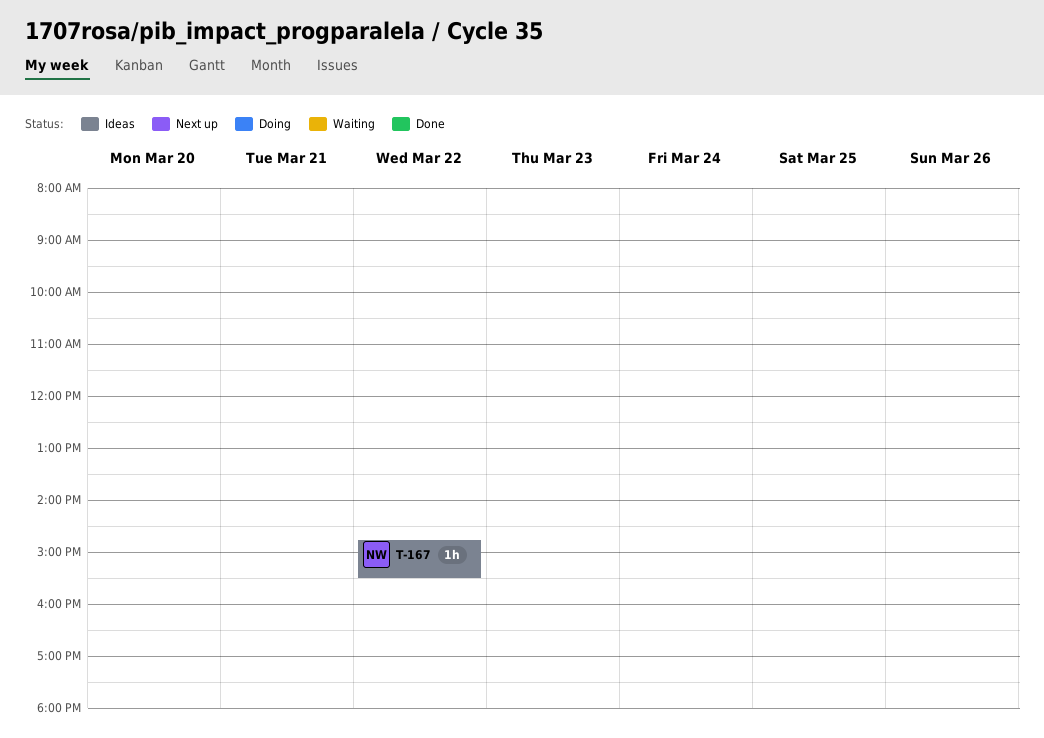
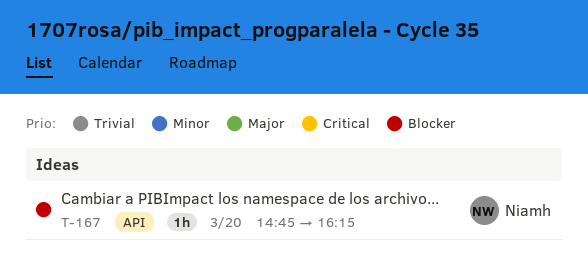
T-167, day: Mar 22 -> Mar 20
T-167, ends: 15:30 -> 16:15

